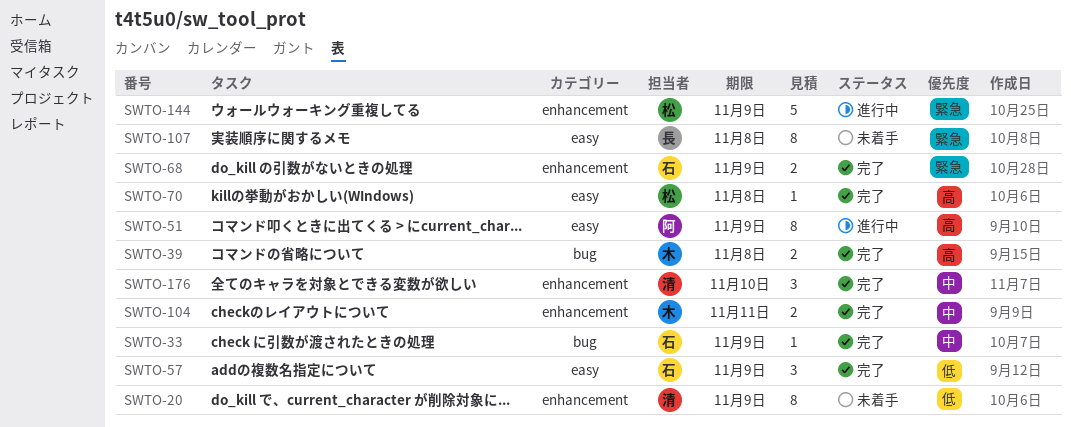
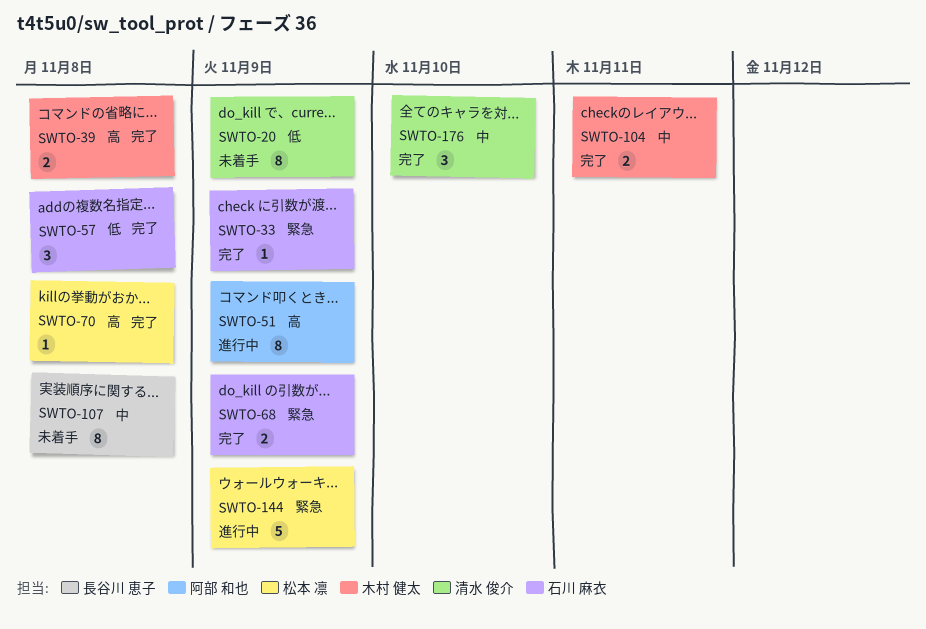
SWTO-33, priority: 中 -> 緊急
SWTO-57, due: Nov 9 -> Nov 8
SWTO-107, priority: 緊急 -> 中

